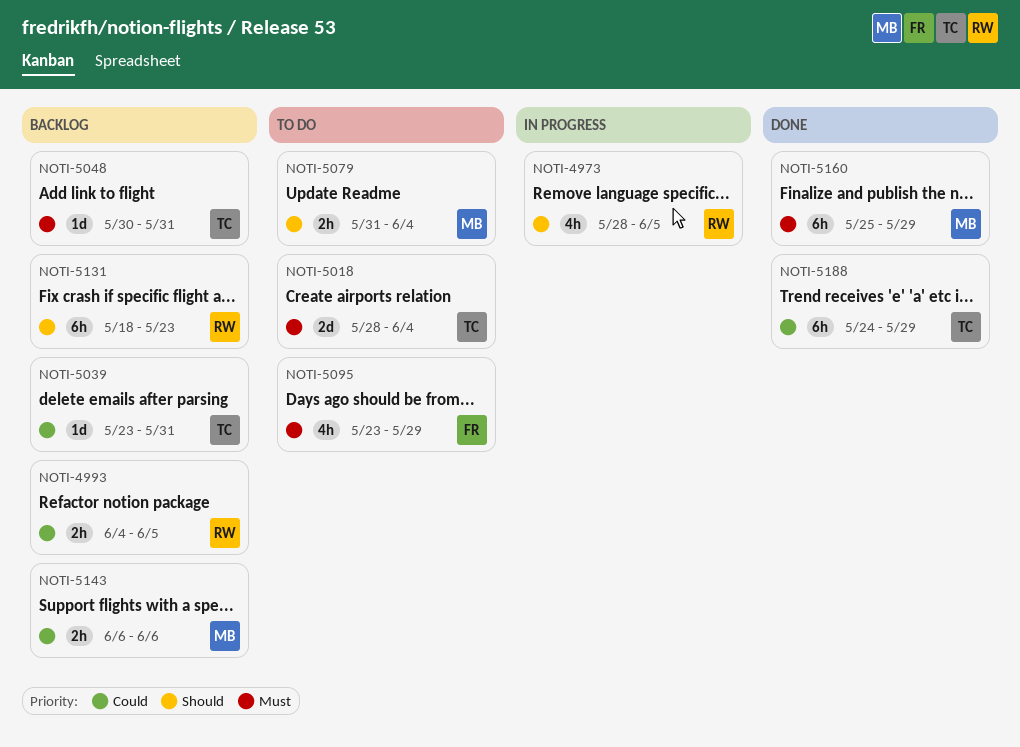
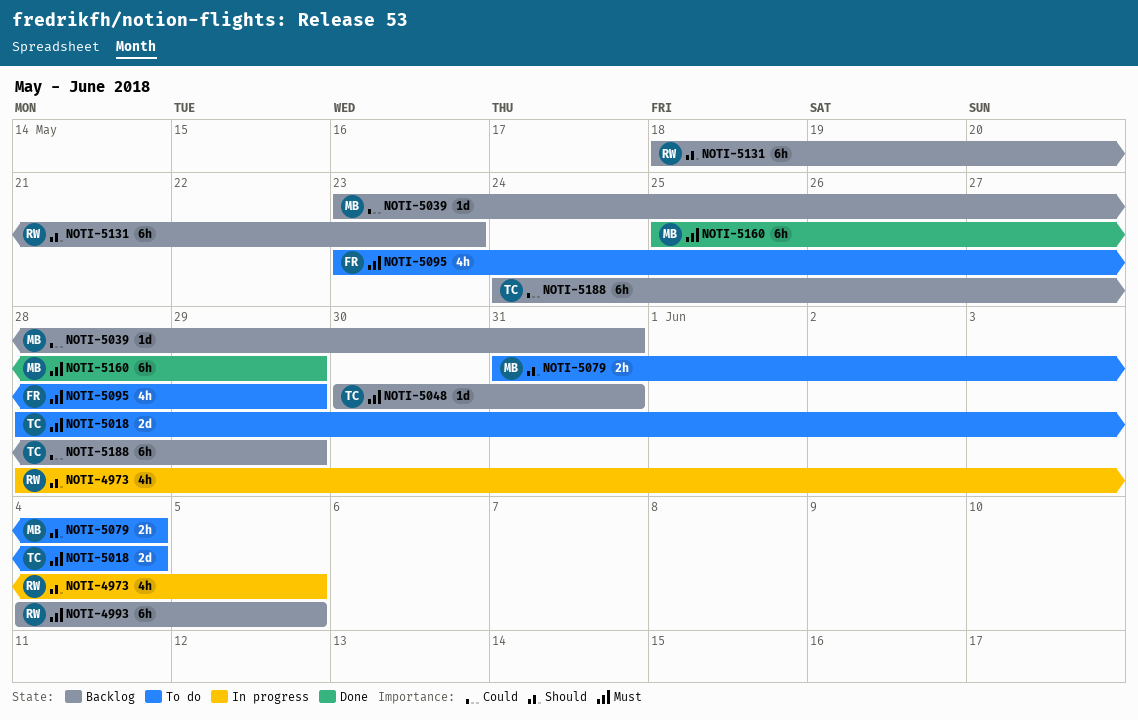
NOTI-4993, priority: Could -> Must
NOTI-4993, estimate: 2h -> 6h
NOTI-5039, owner: TC -> MB
NOTI-5143: present -> none
NOTI-5188, status: Done -> Backlog

